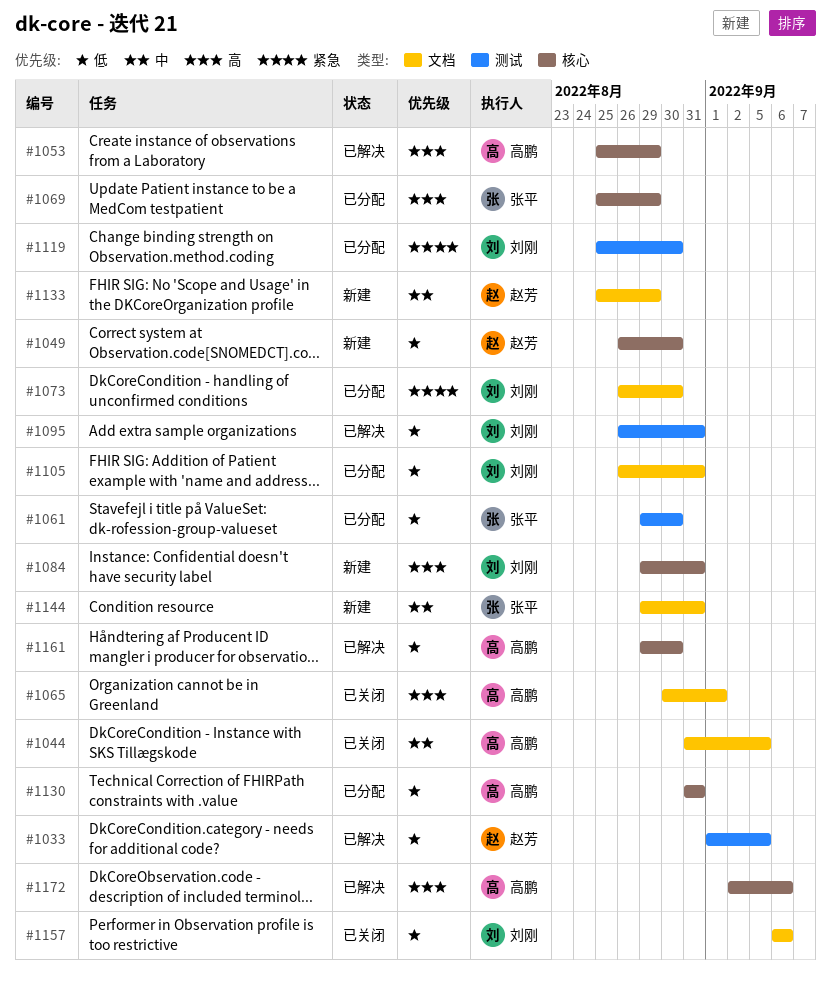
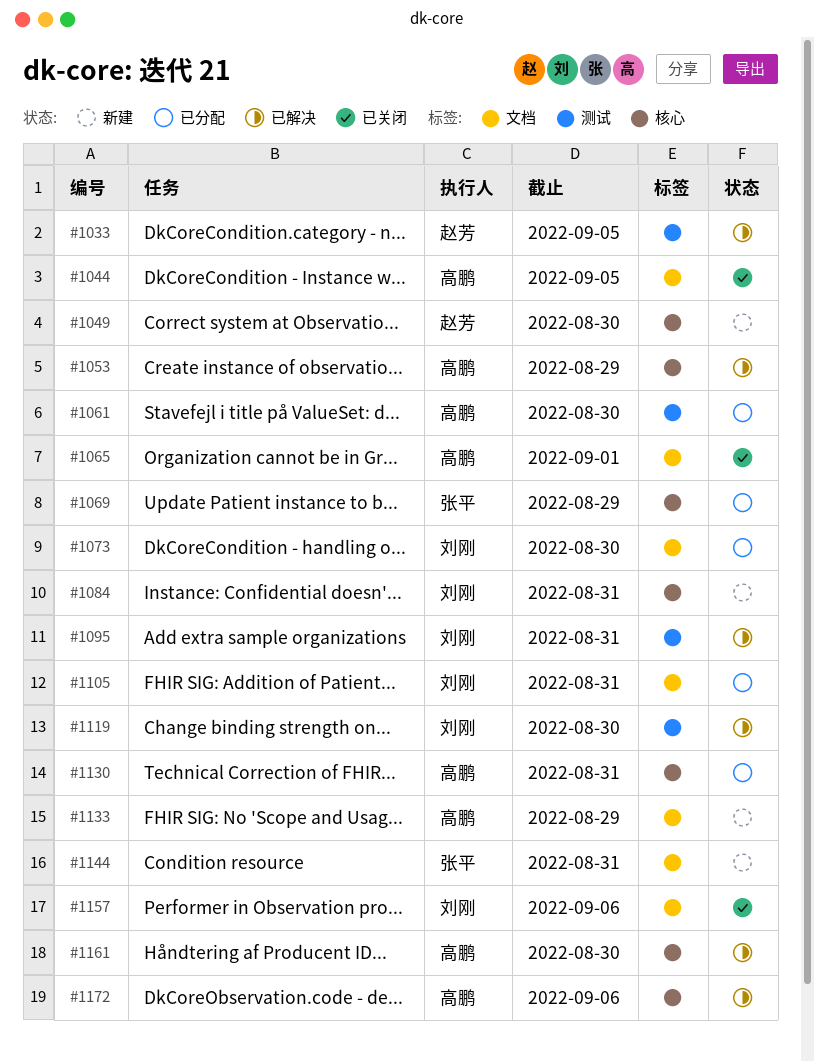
#1061, owner: 张平 -> 高鹏
#1119, status: 已分配 -> 已解决
#1133, owner: 赵芳 -> 高鹏

